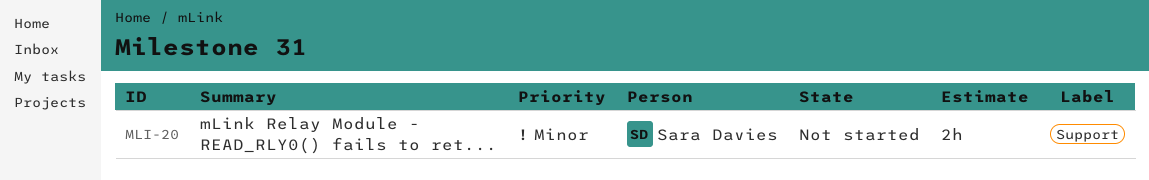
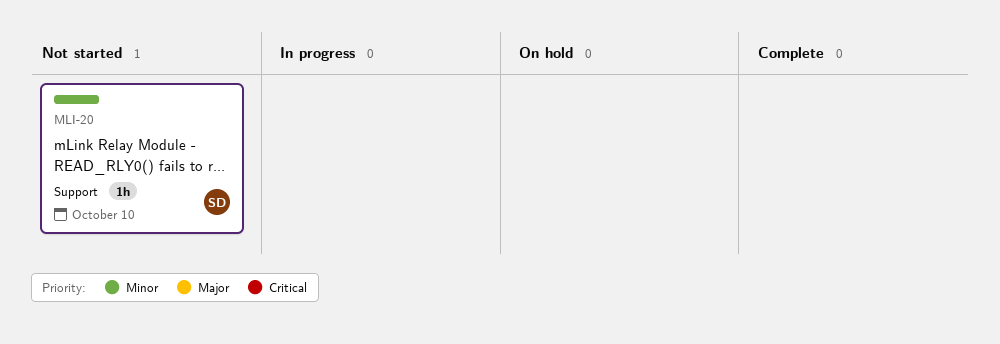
MLI-20, estimate: 2h -> 1h

